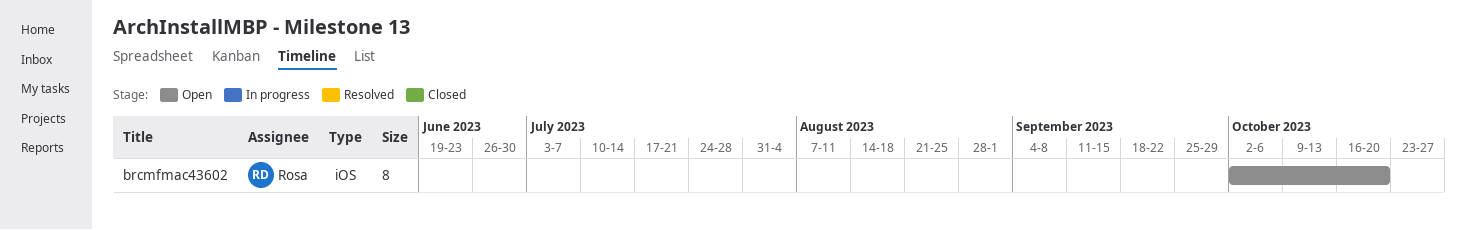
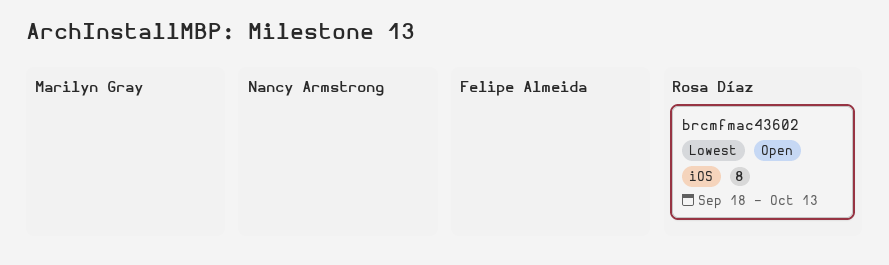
brcmfmac43602, start: Oct 2 -> Sep 18
brcmfmac43602, due: Oct 20 -> Oct 13

